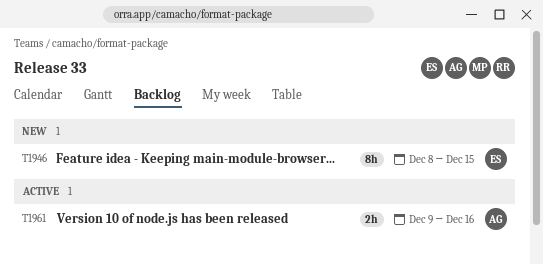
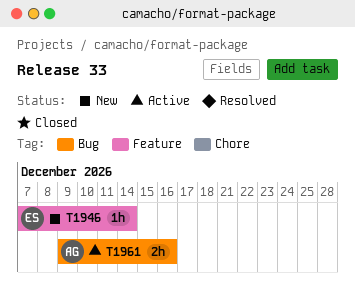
T1946, estimate: 8h -> 1h
T1946, start: Dec 8 -> Dec 7
T1946, due: Dec 15 -> Dec 14

